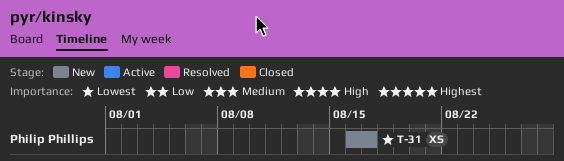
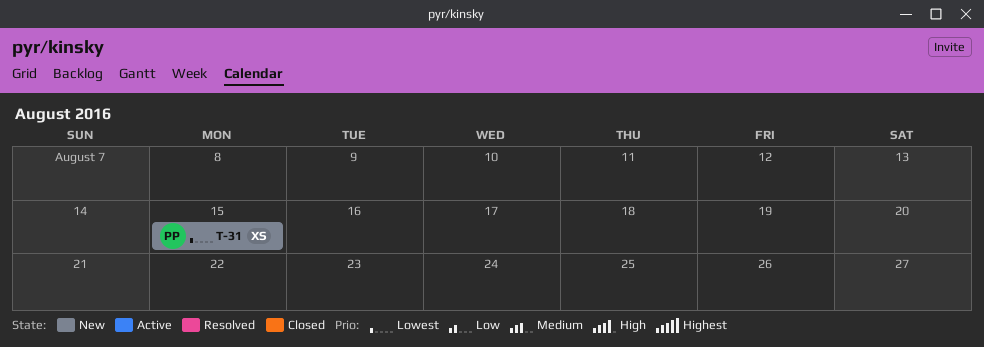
T-31, start: Aug 16 -> Aug 15
T-31, due: Aug 17 -> Aug 15

